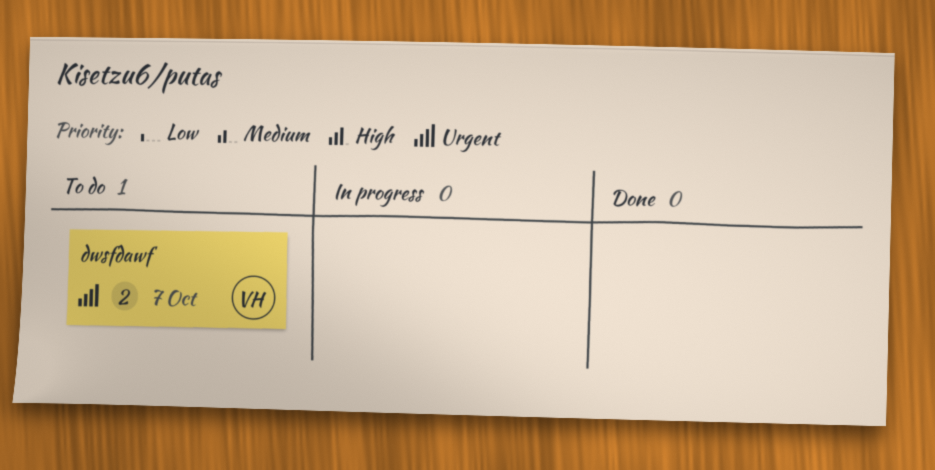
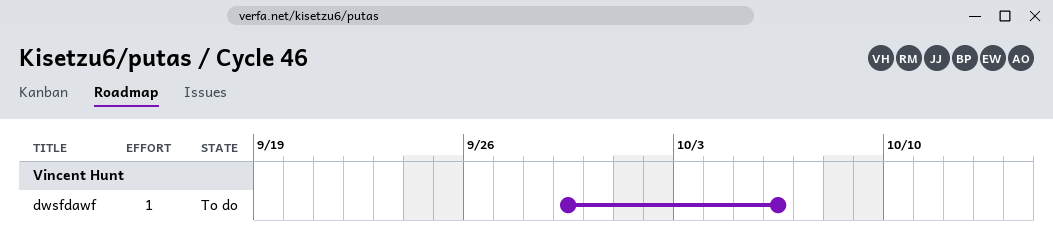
dwsfdawf, estimate: 2 -> 1
dwsfdawf, due: Oct 7 -> Oct 6

